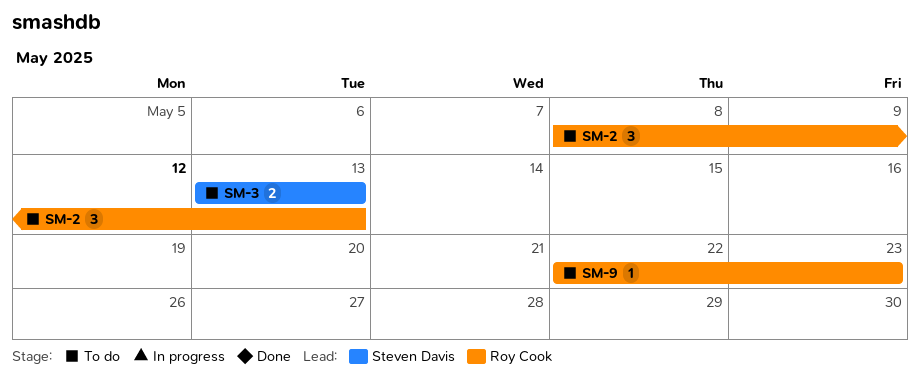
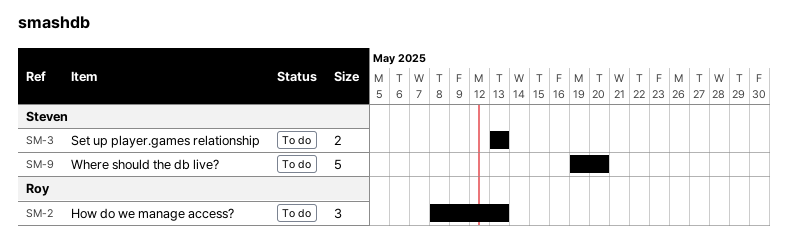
SM-9, owner: Roy Cook -> Steven Davis
SM-9, estimate: 1 -> 5
SM-9, start: May 22 -> May 19
SM-9, due: May 23 -> May 20

